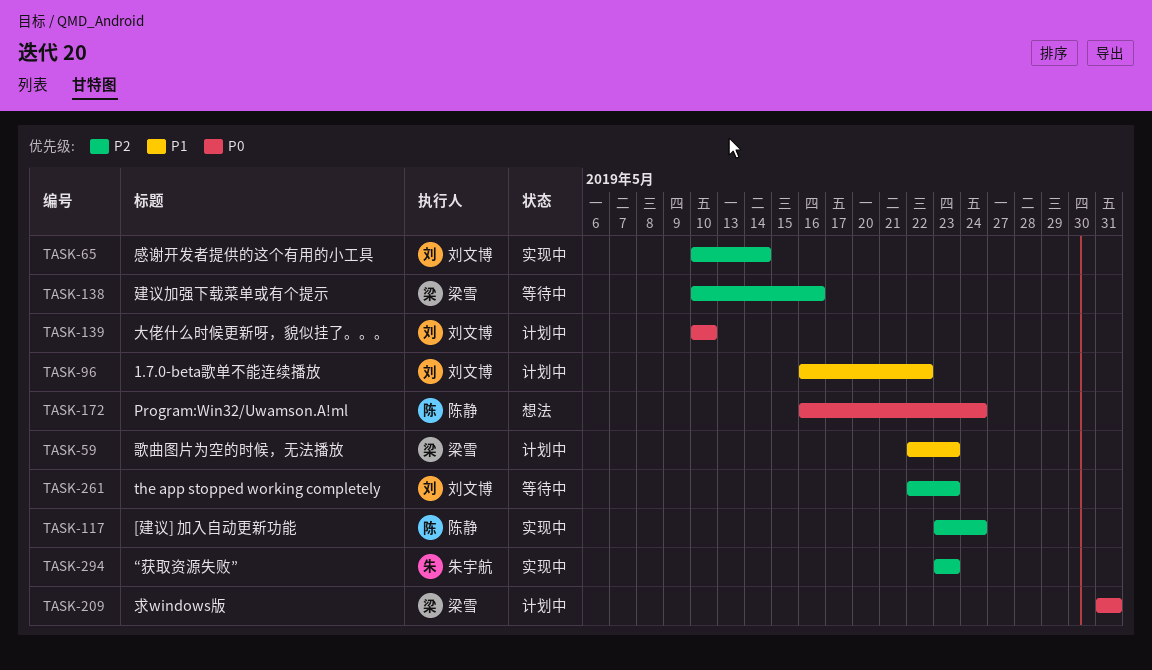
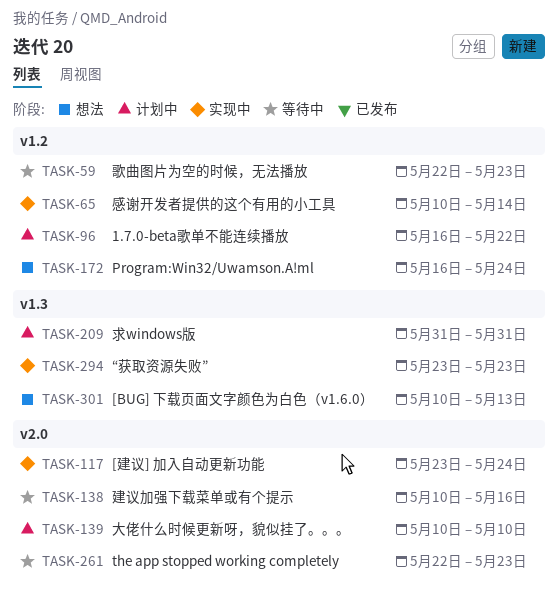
TASK-59, status: 计划中 -> 等待中
TASK-301: none -> present

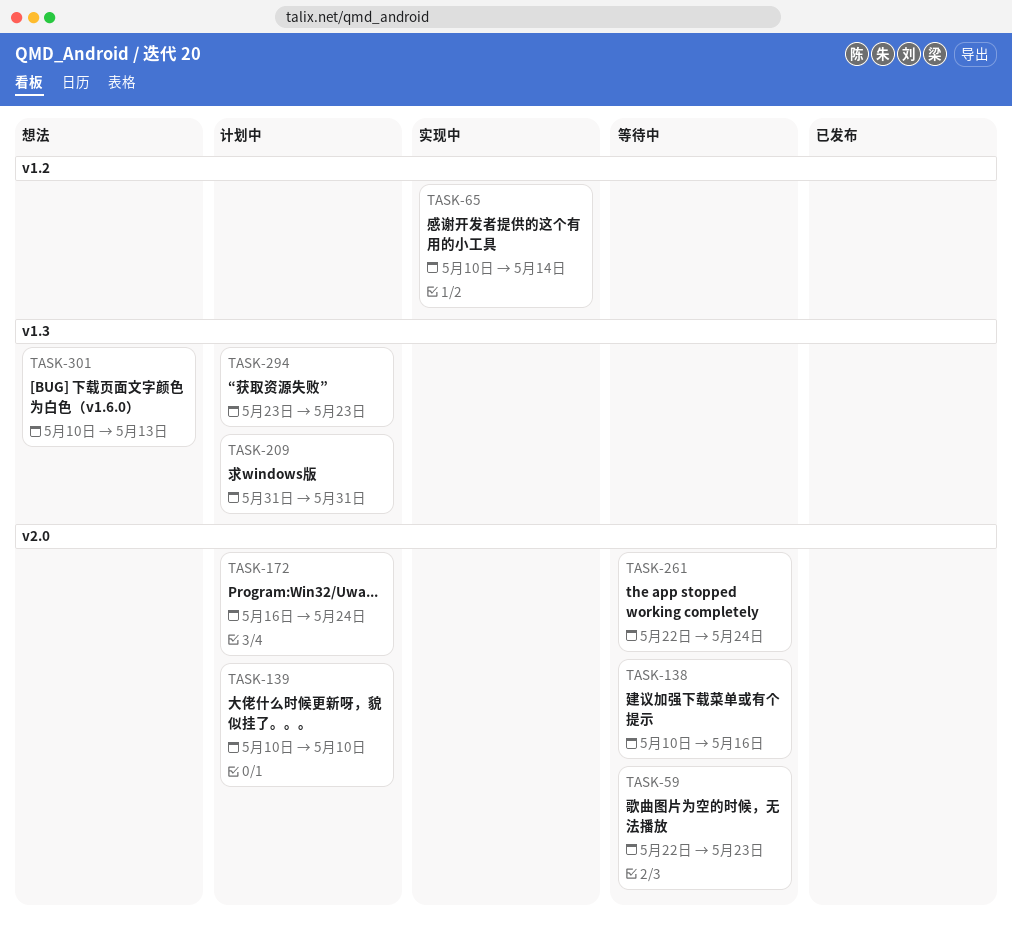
TASK-59, label: v1.2 -> v2.0
TASK-96: present -> none
TASK-117: present -> none
TASK-172, status: 想法 -> 计划中
TASK-172, label: v1.2 -> v2.0
TASK-261, due: May 23 -> May 24
TASK-294, status: 实现中 -> 计划中

